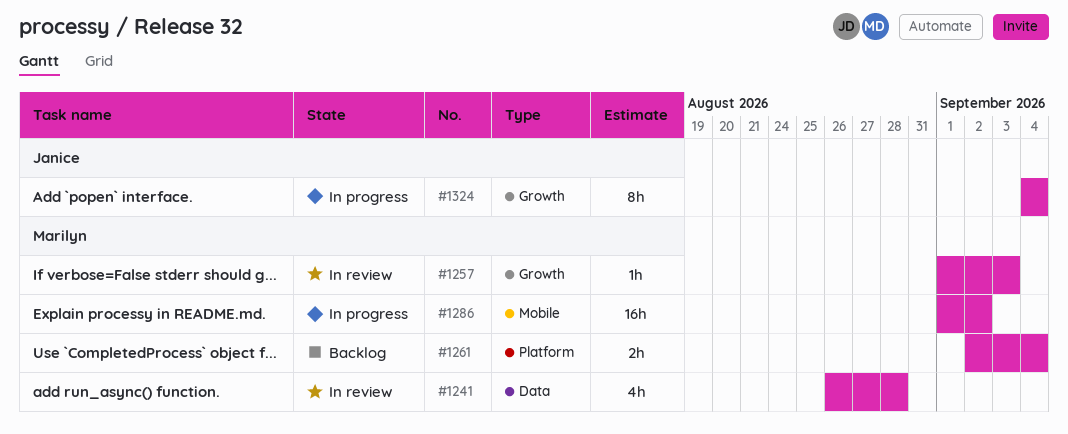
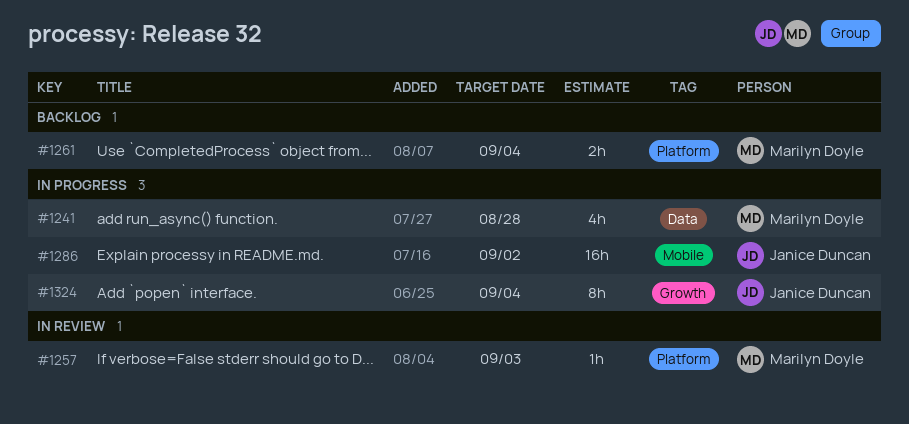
#1241, status: In review -> In progress
#1257, label: Growth -> Platform
#1286, owner: Marilyn Doyle -> Janice Duncan

